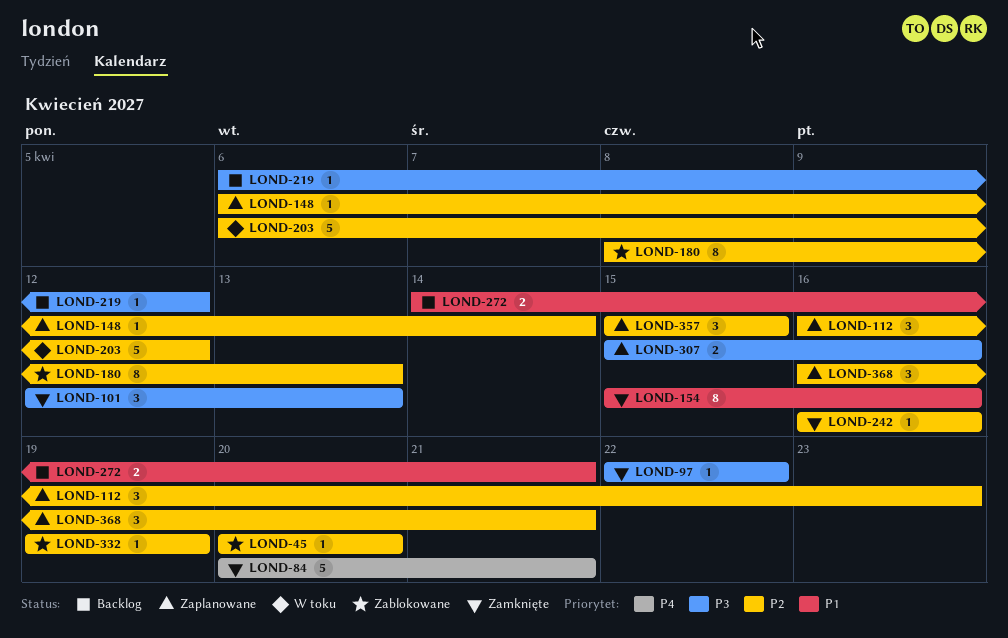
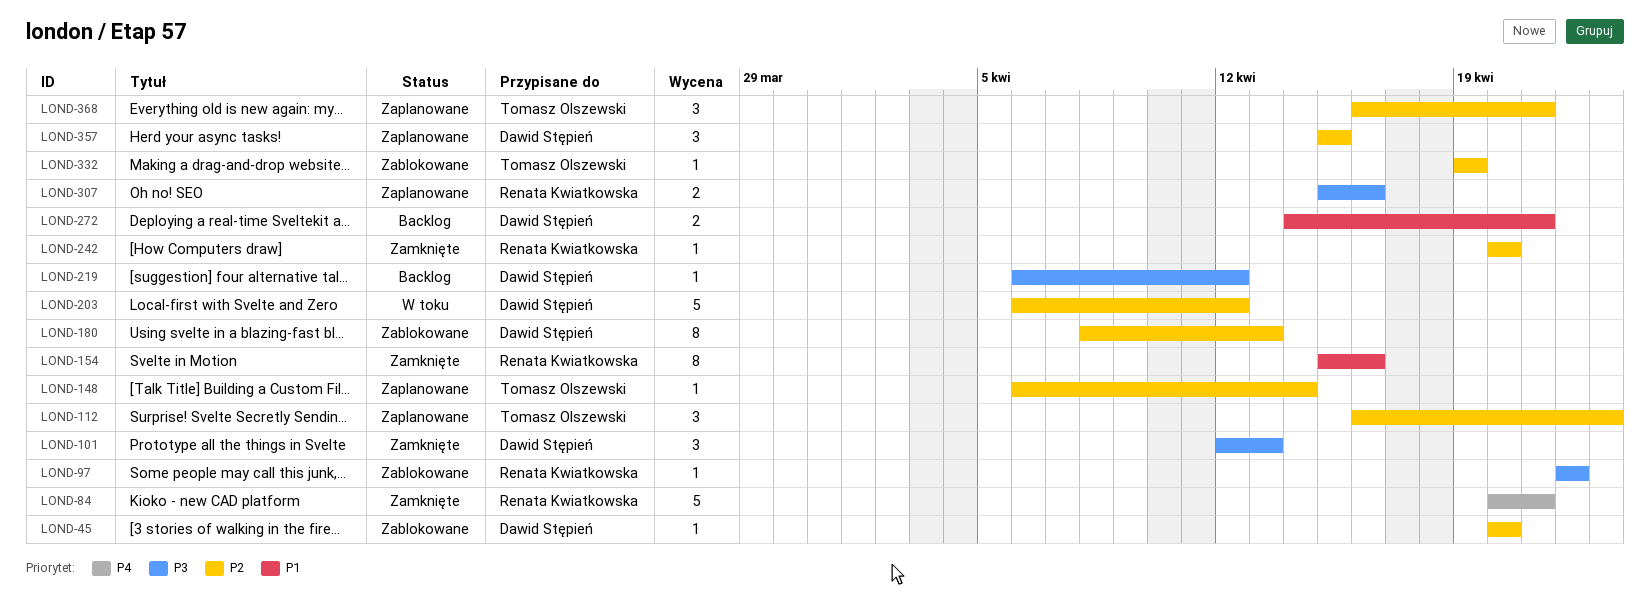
LOND-97, status: Zamknięte -> Zablokowane
LOND-242, start: Apr 16 -> Apr 20
LOND-242, due: Apr 16 -> Apr 20

